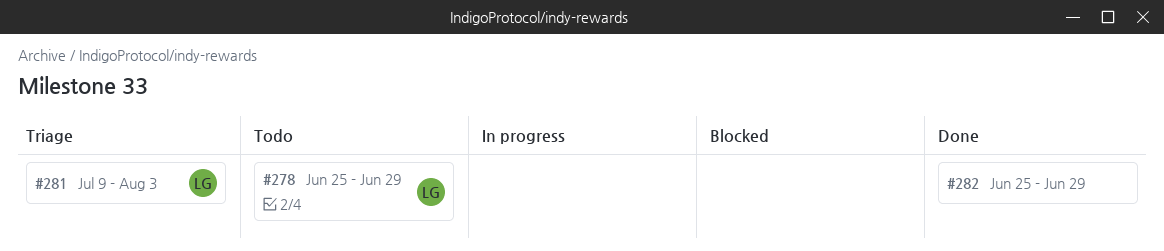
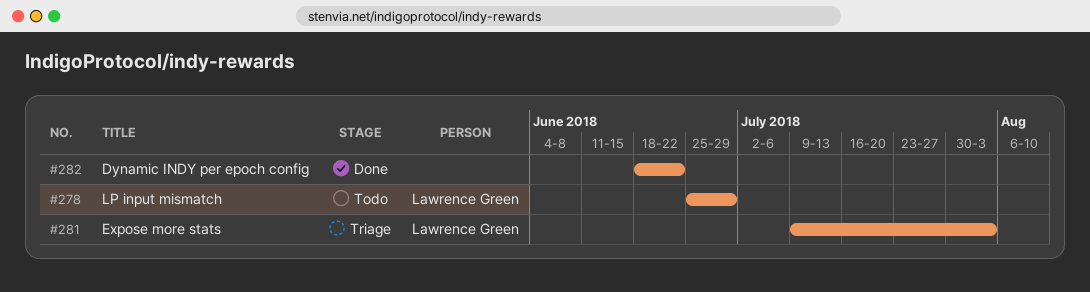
#282, start: Jun 25 -> Jun 18
#282, due: Jun 29 -> Jun 22

